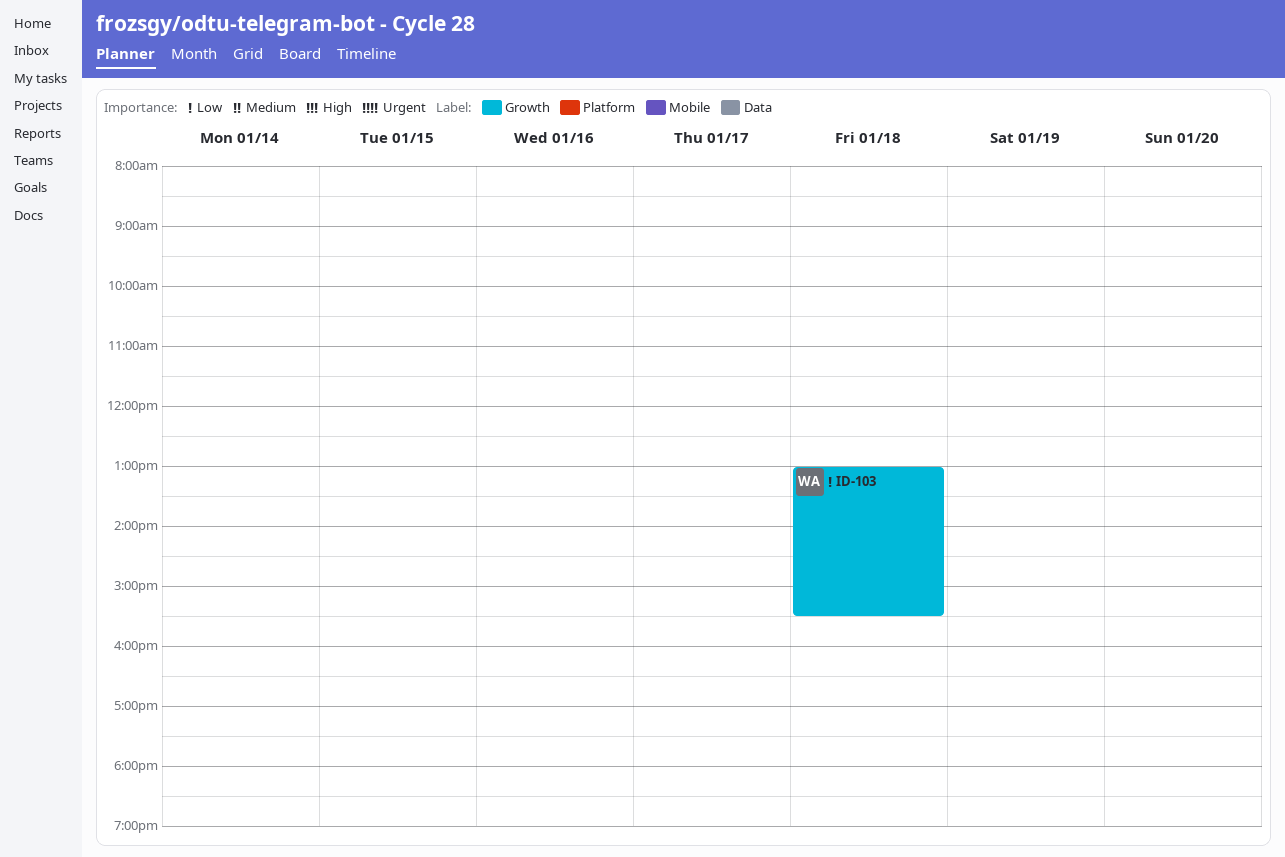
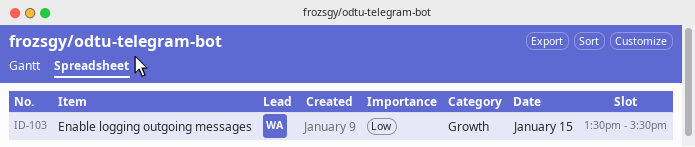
ID-103, day: Jan 18 -> Jan 15
ID-103, begins: 13:00 -> 13:30

